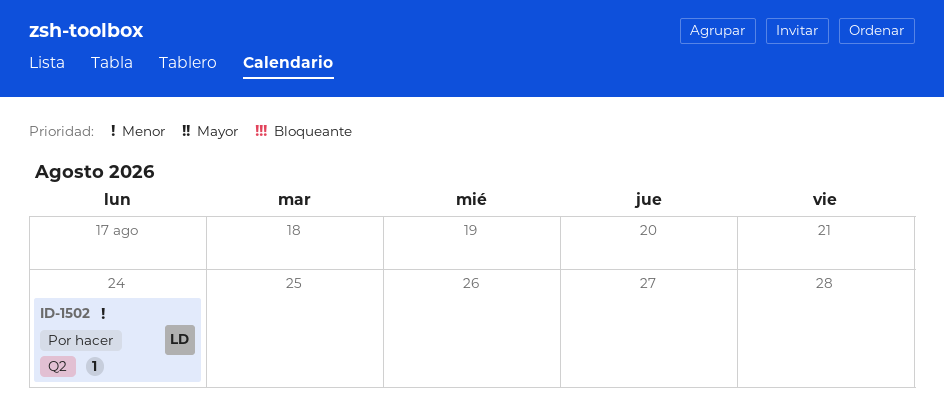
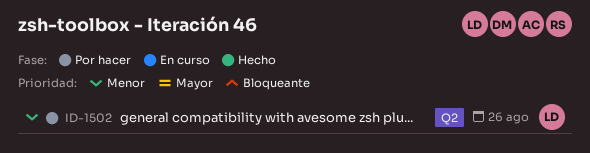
ID-1502, due: Aug 24 -> Aug 26

